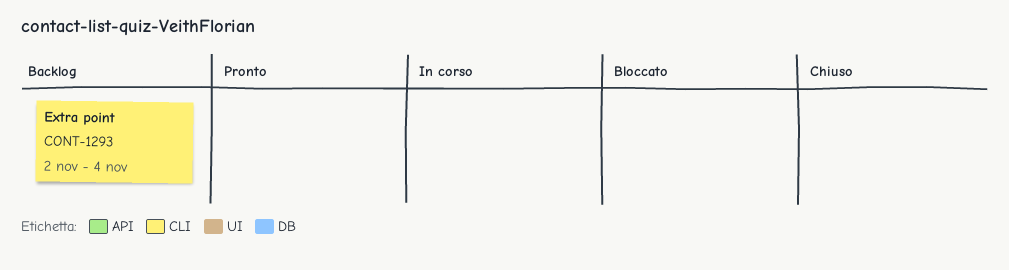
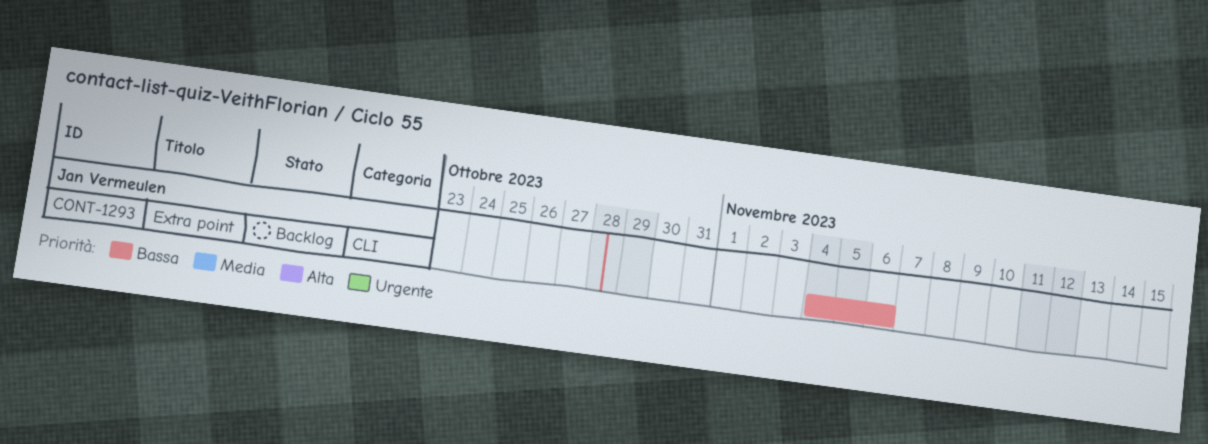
CONT-1293, start: Nov 2 -> Nov 4
CONT-1293, due: Nov 4 -> Nov 6

